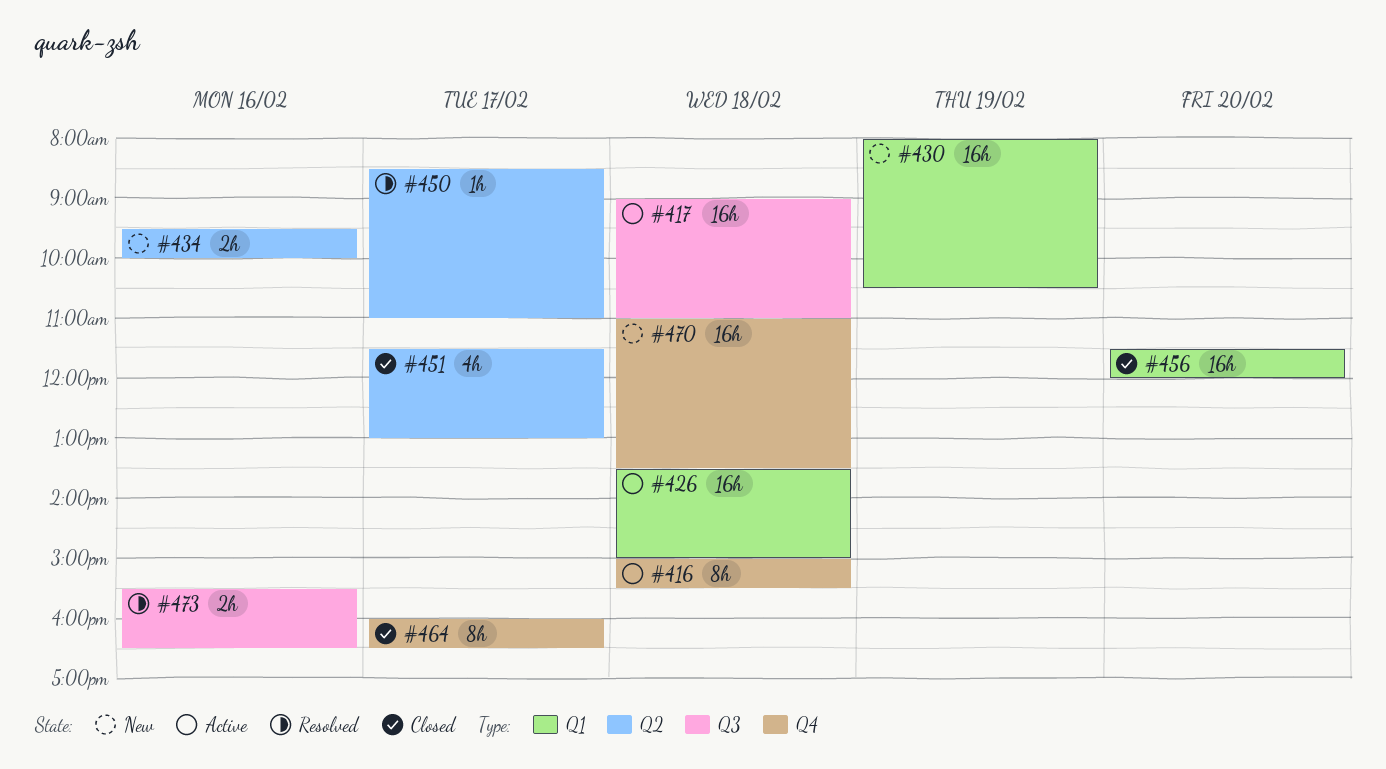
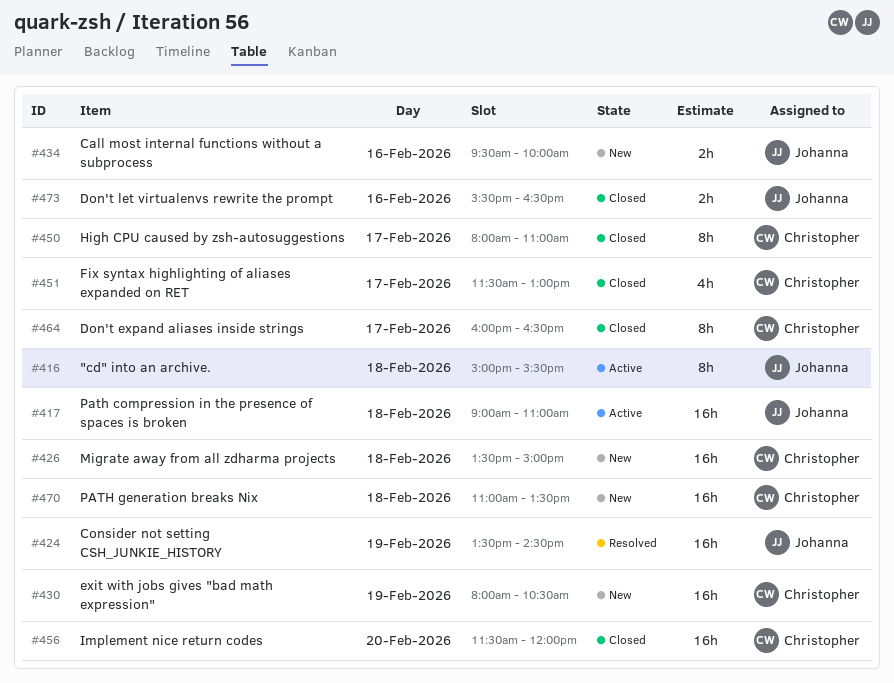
#424: none -> present
#426, status: Active -> New
#450, status: Resolved -> Closed
#450, estimate: 1h -> 8h
#450, begins: 08:30 -> 08:00
#473, status: Resolved -> Closed

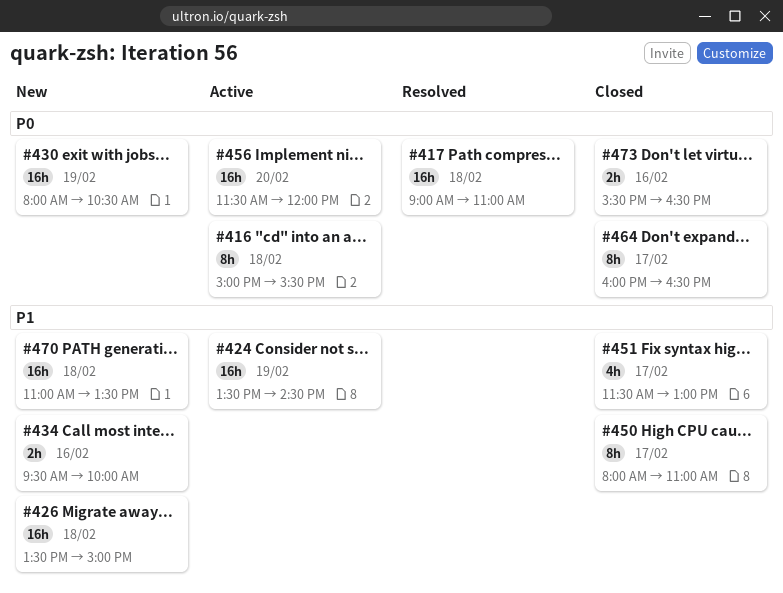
#417, status: Active -> Resolved
#424, status: Resolved -> Active
#456, status: Closed -> Active

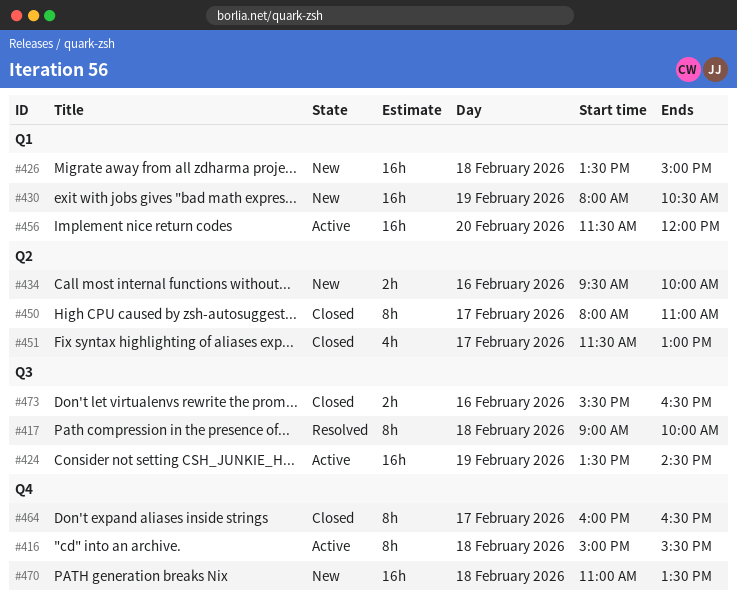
#417, estimate: 16h -> 8h
#417, ends: 11:00 -> 10:00

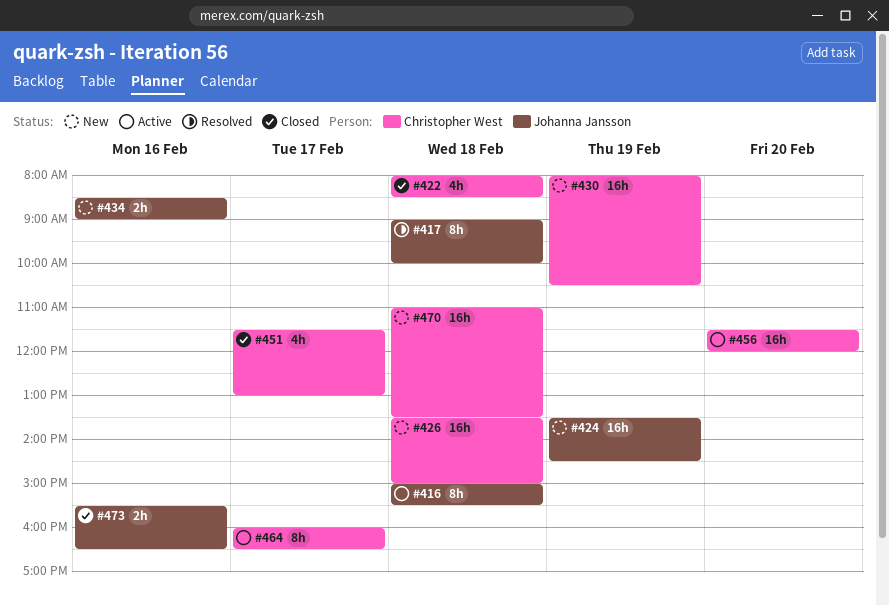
#422: none -> present
#424, status: Active -> New
#434, begins: 09:30 -> 08:30
#434, ends: 10:00 -> 09:00
#450: present -> none
#464, status: Closed -> Active

